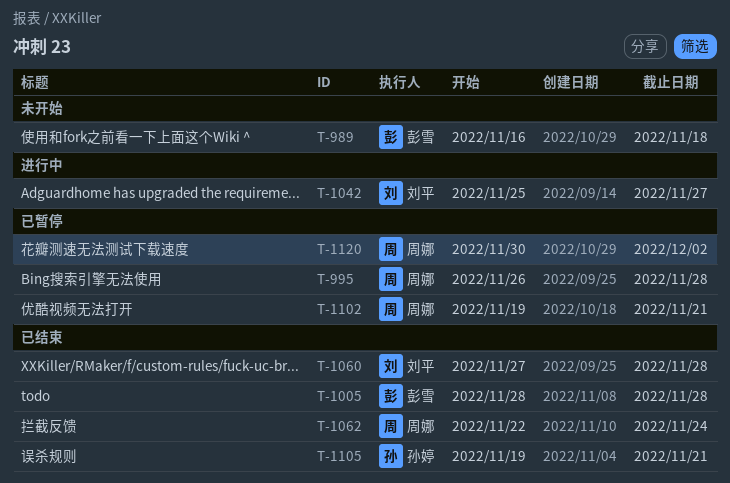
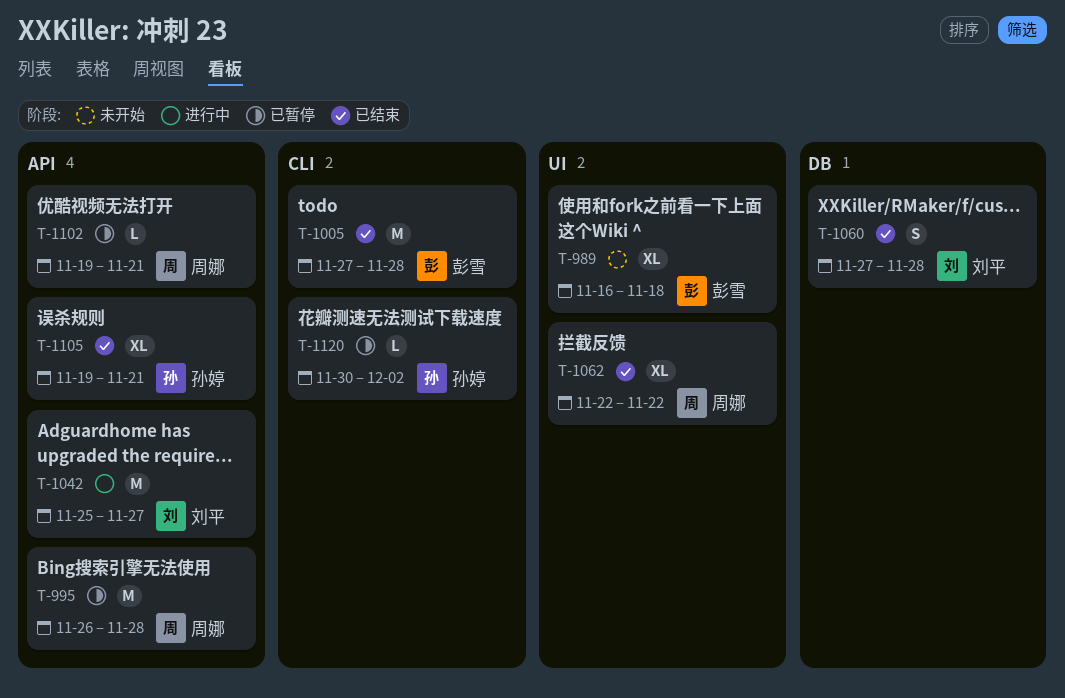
T-1005, start: Nov 28 -> Nov 27
T-1062, due: Nov 24 -> Nov 22
T-1120, owner: 周娜 -> 孙婷

